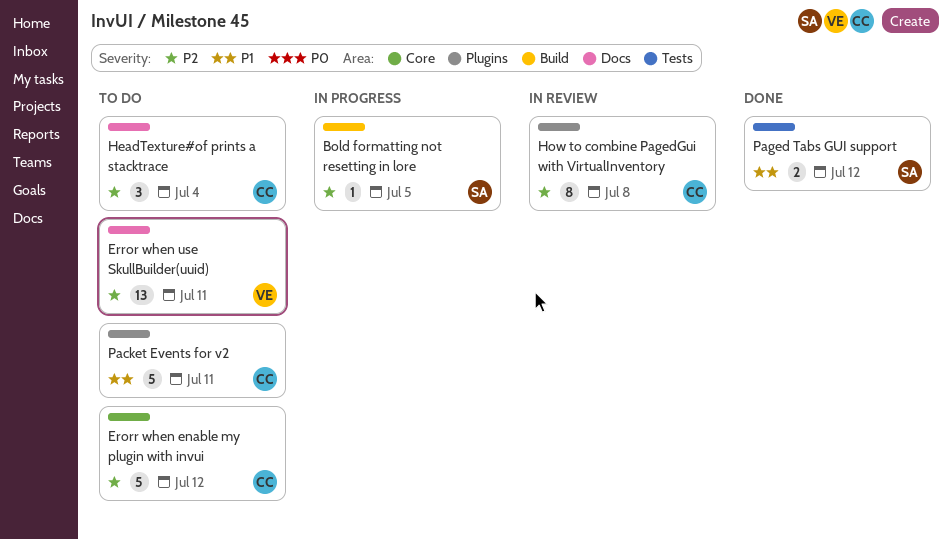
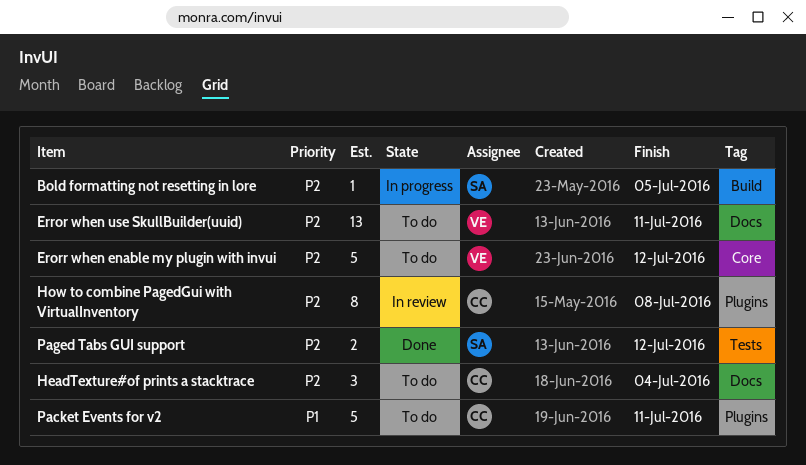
Erorr when enable my plugin with invui, owner: CC -> VE
Paged Tabs GUI support, priority: P1 -> P2

